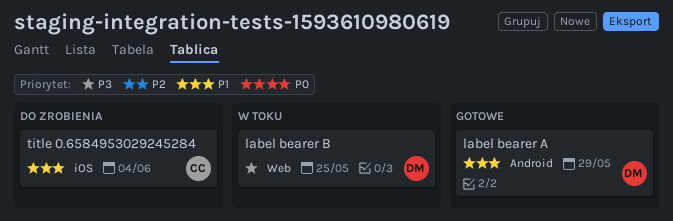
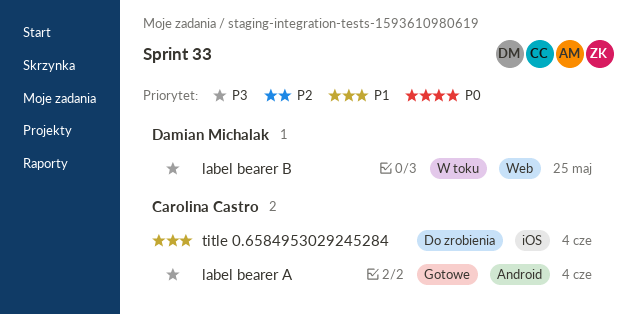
label bearer A, owner: Damian Michalak -> Carolina Castro
label bearer A, priority: P1 -> P3
label bearer A, due: May 29 -> Jun 4

